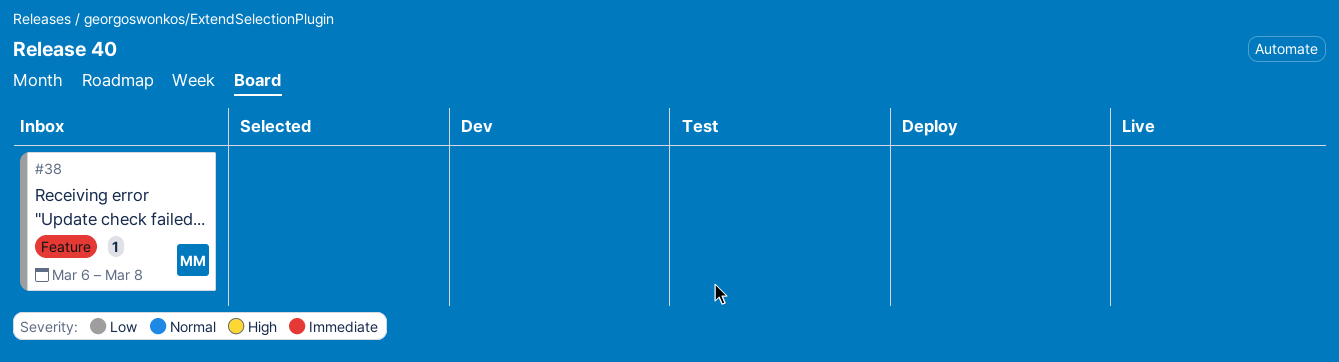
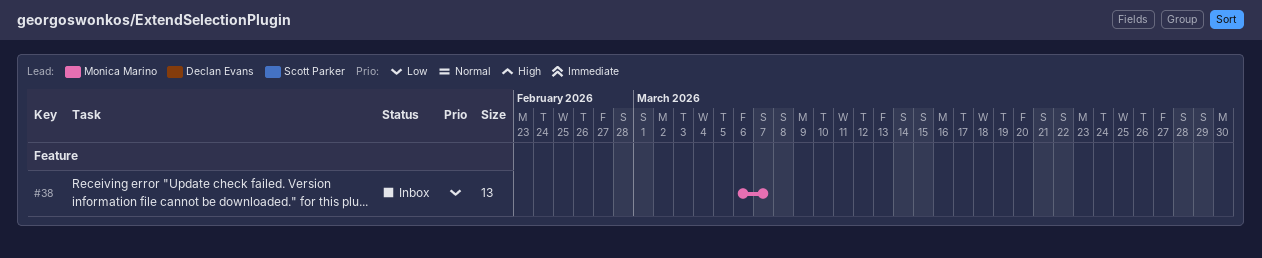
#38, estimate: 1 -> 13
#38, due: Mar 8 -> Mar 7

